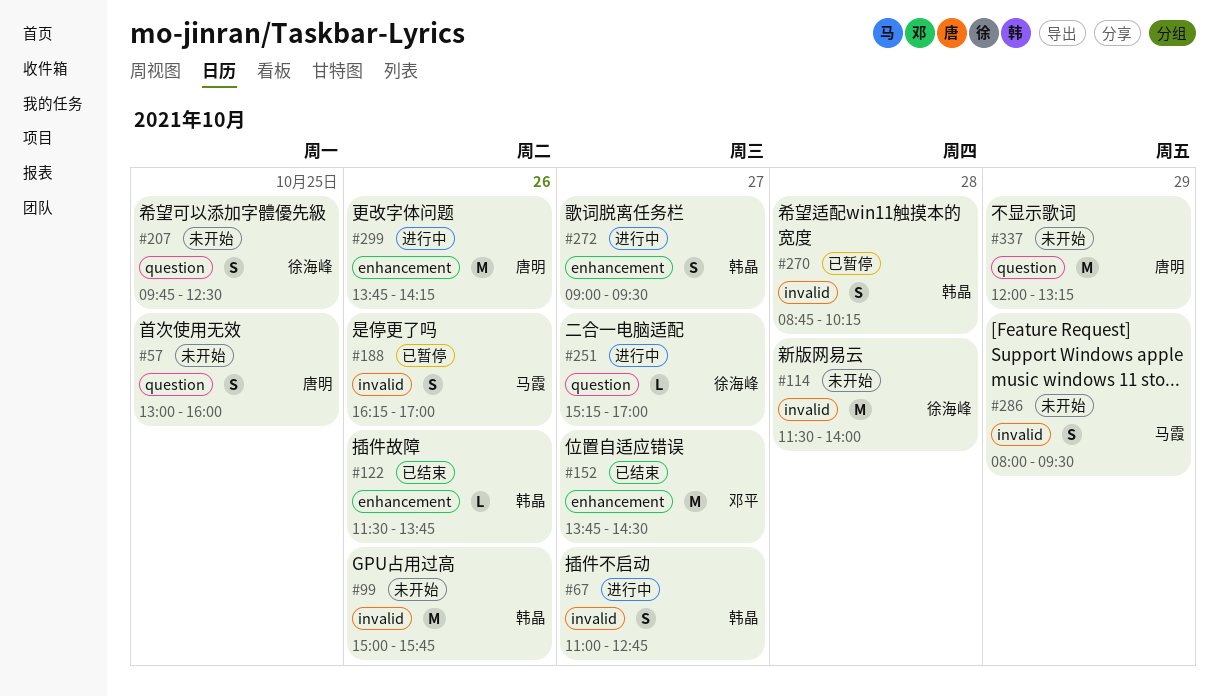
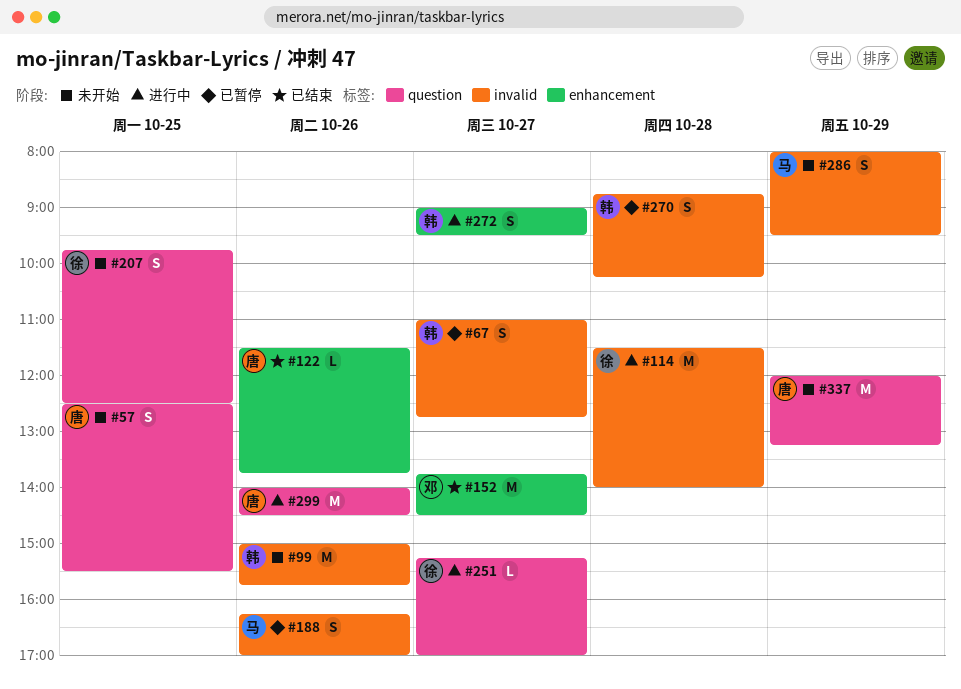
#57, begins: 13:00 -> 12:30
#57, ends: 16:00 -> 15:30
#67, status: 进行中 -> 已暂停
#114, status: 未开始 -> 进行中
#122, owner: 韩晶 -> 唐明
#299, label: enhancement -> question
#299, begins: 13:45 -> 14:00
#299, ends: 14:15 -> 14:30

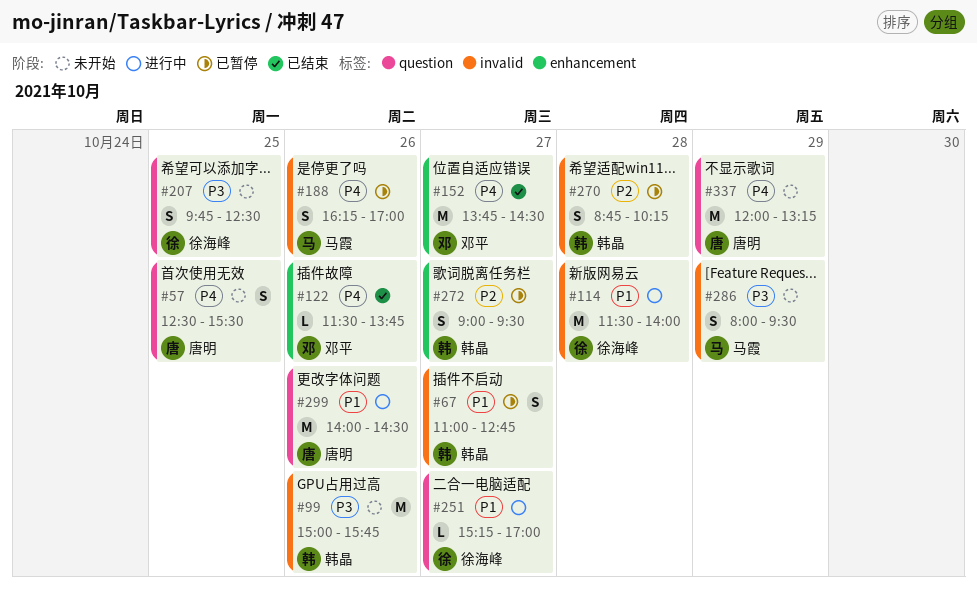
#122, owner: 唐明 -> 邓平
#272, status: 进行中 -> 已暂停

